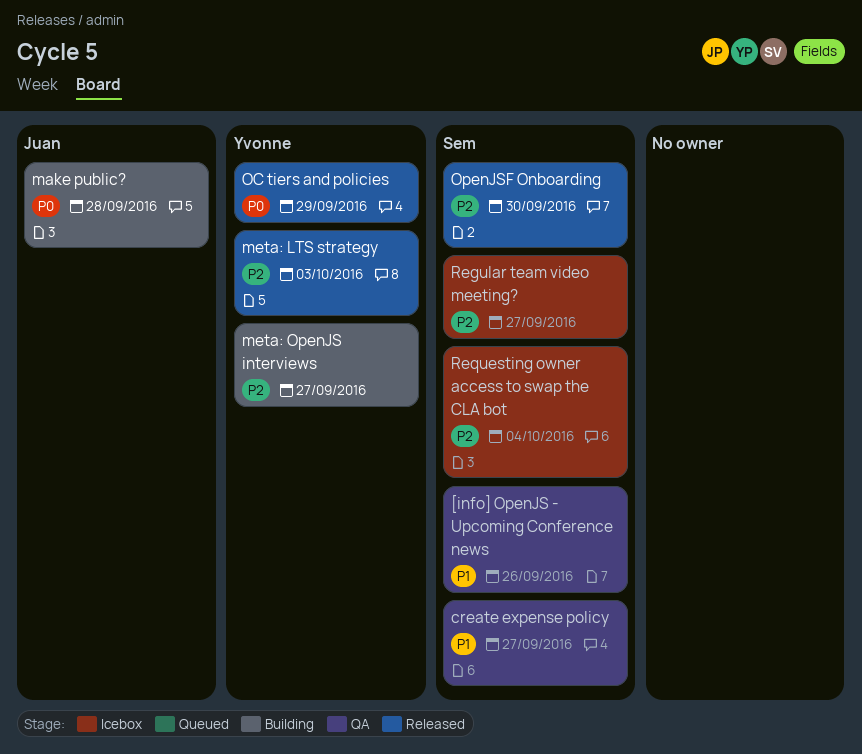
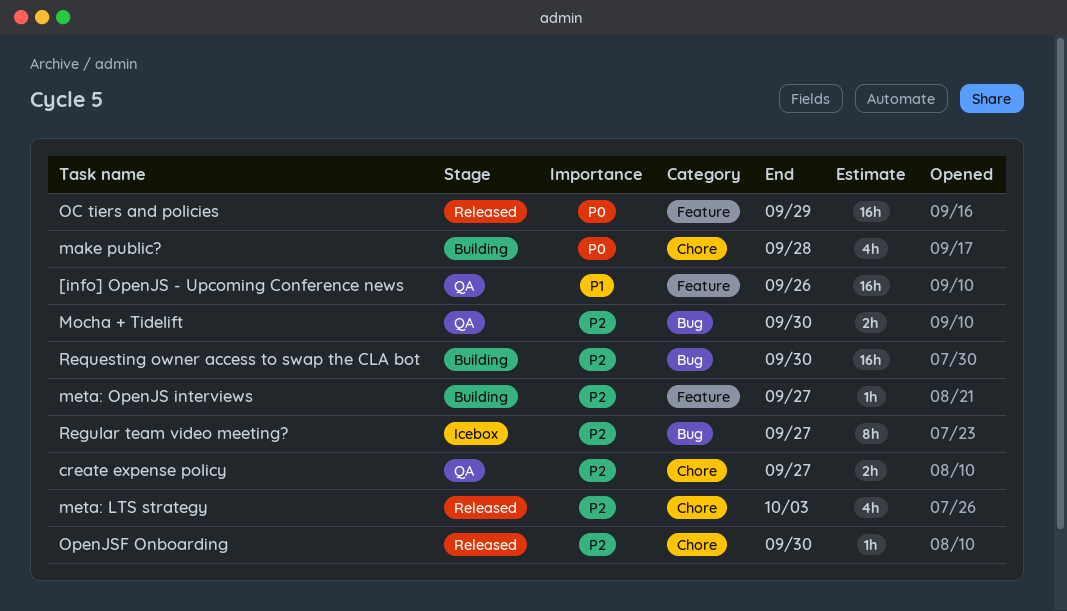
create expense policy, priority: P1 -> P2
Mocha + Tidelift: none -> present
Requesting owner access to swap the CLA bot, status: Icebox -> Building
Requesting owner access to swap the CLA bot, due: Oct 4 -> Sep 30

